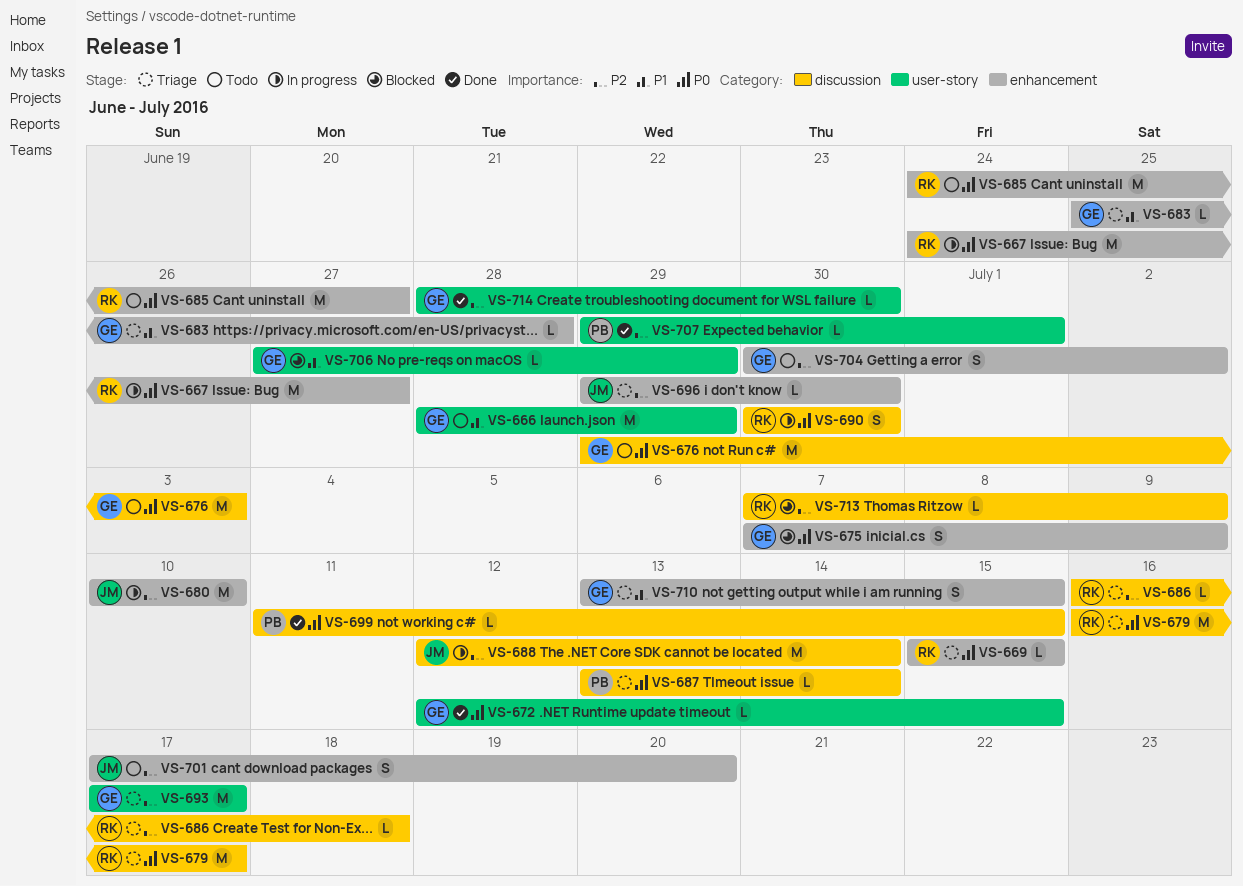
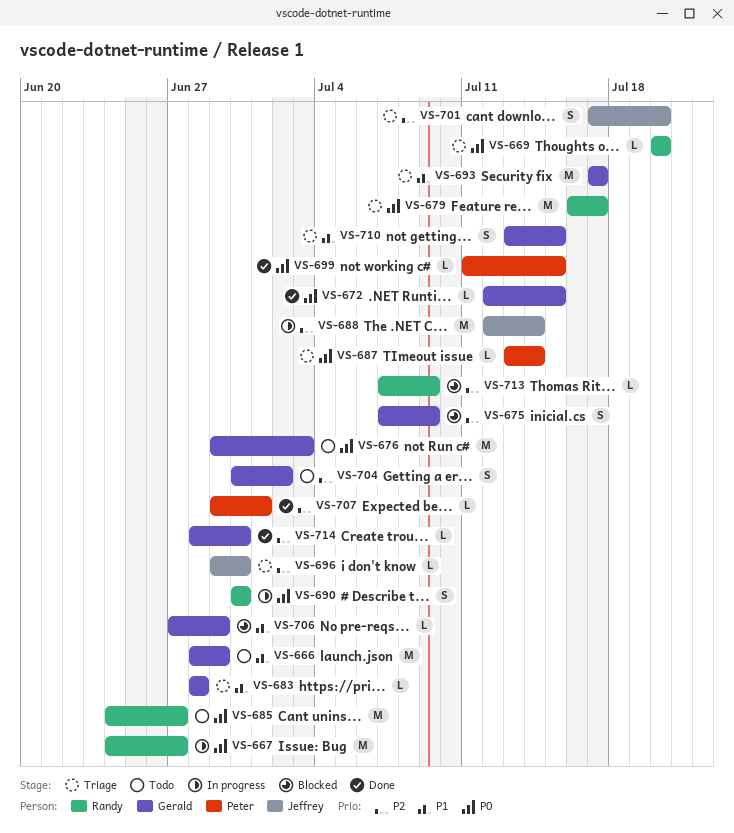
VS-669, start: Jul 15 -> Jul 20
VS-669, due: Jul 15 -> Jul 20
VS-675, priority: P0 -> P2
VS-680: present -> none
VS-683, start: Jun 25 -> Jun 28
VS-686: present -> none
VS-693, priority: P2 -> P1
VS-701, status: Todo -> Triage

